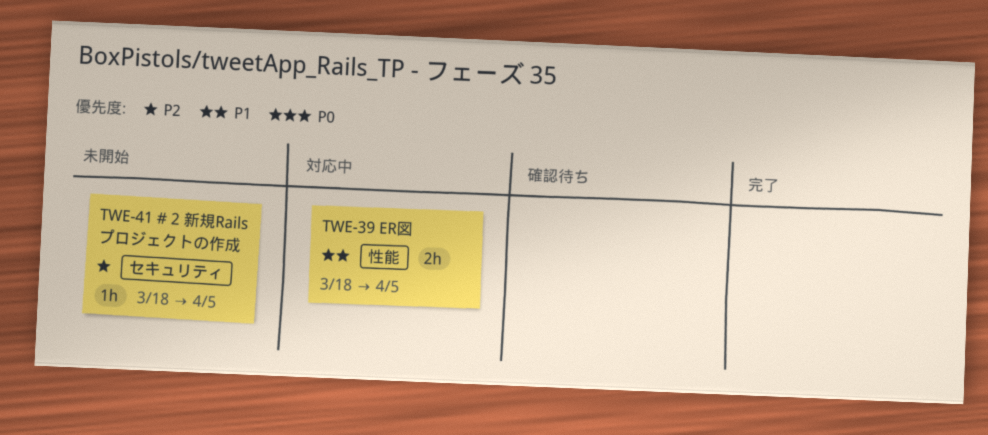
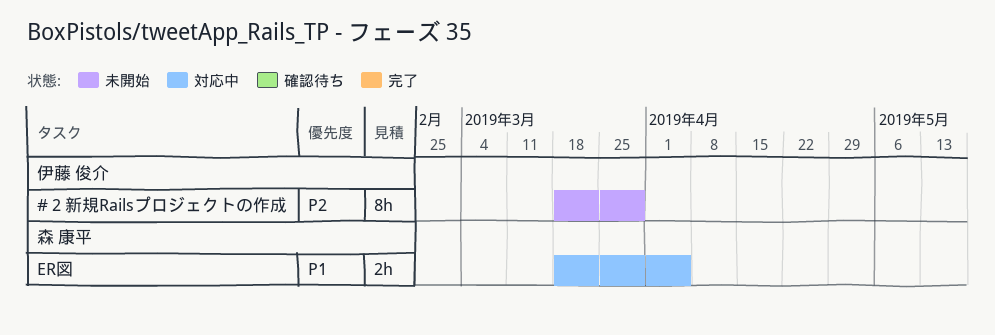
# 2 新規Railsプロジェクトの作成, estimate: 1h -> 8h
# 2 新規Railsプロジェクトの作成, due: Apr 5 -> Mar 29

